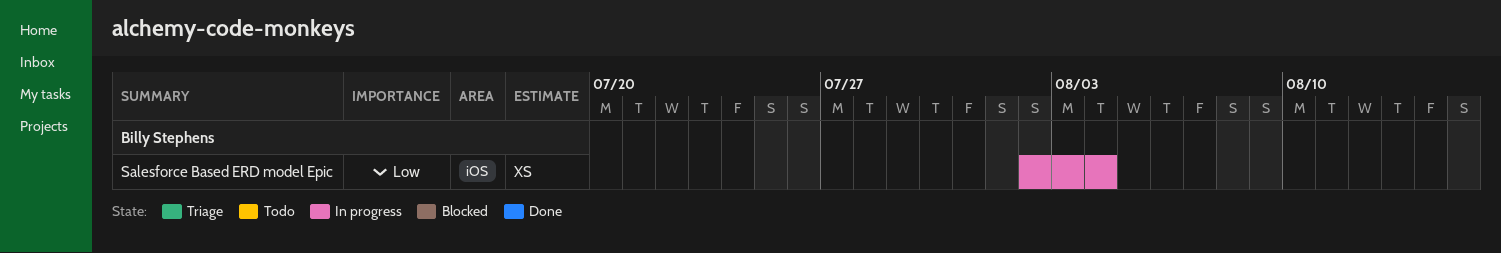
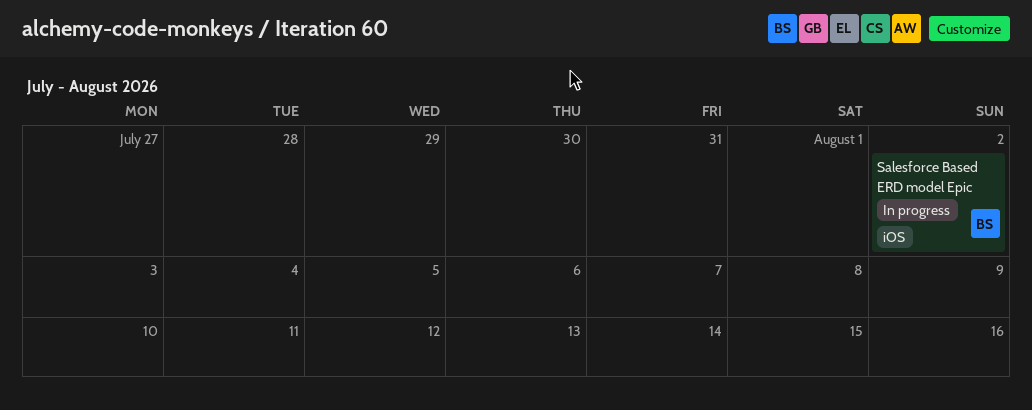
Salesforce Based ERD model Epic, due: Aug 4 -> Aug 2

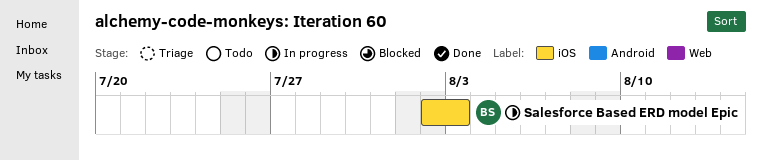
Salesforce Based ERD model Epic, due: Aug 2 -> Aug 3

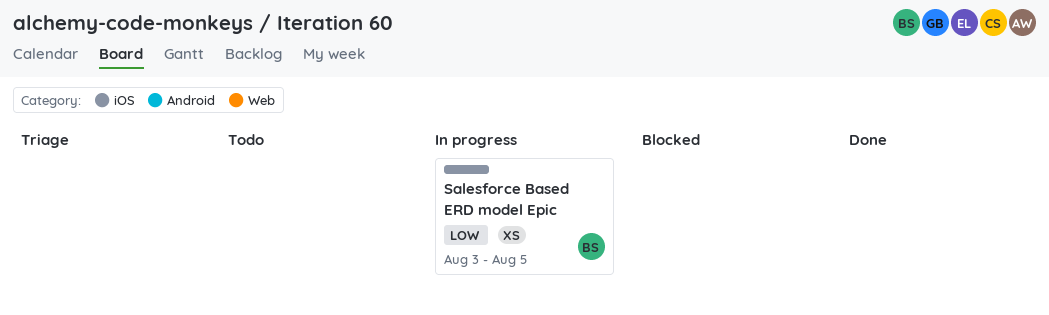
Salesforce Based ERD model Epic, start: Aug 2 -> Aug 3
Salesforce Based ERD model Epic, due: Aug 3 -> Aug 5

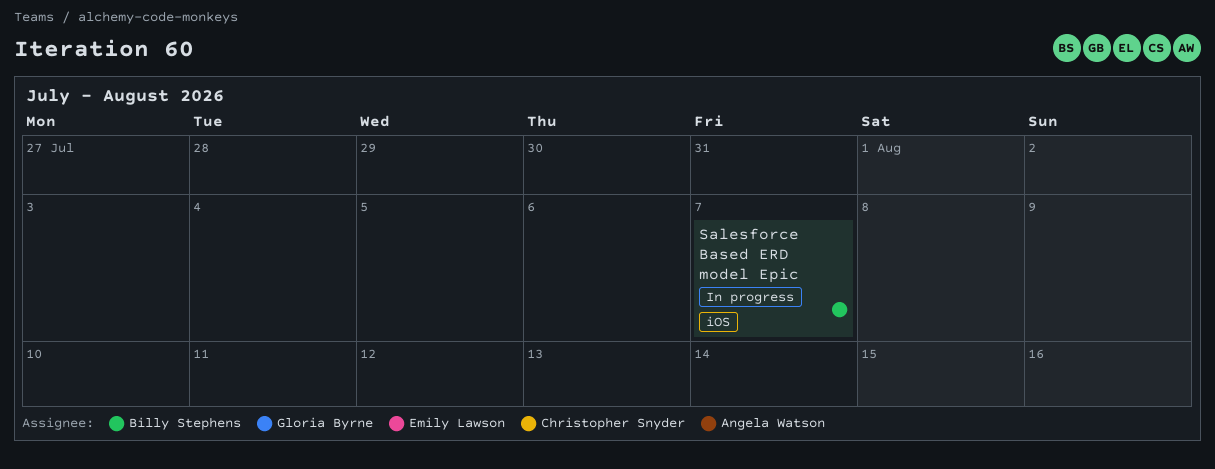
Salesforce Based ERD model Epic, due: Aug 5 -> Aug 7

